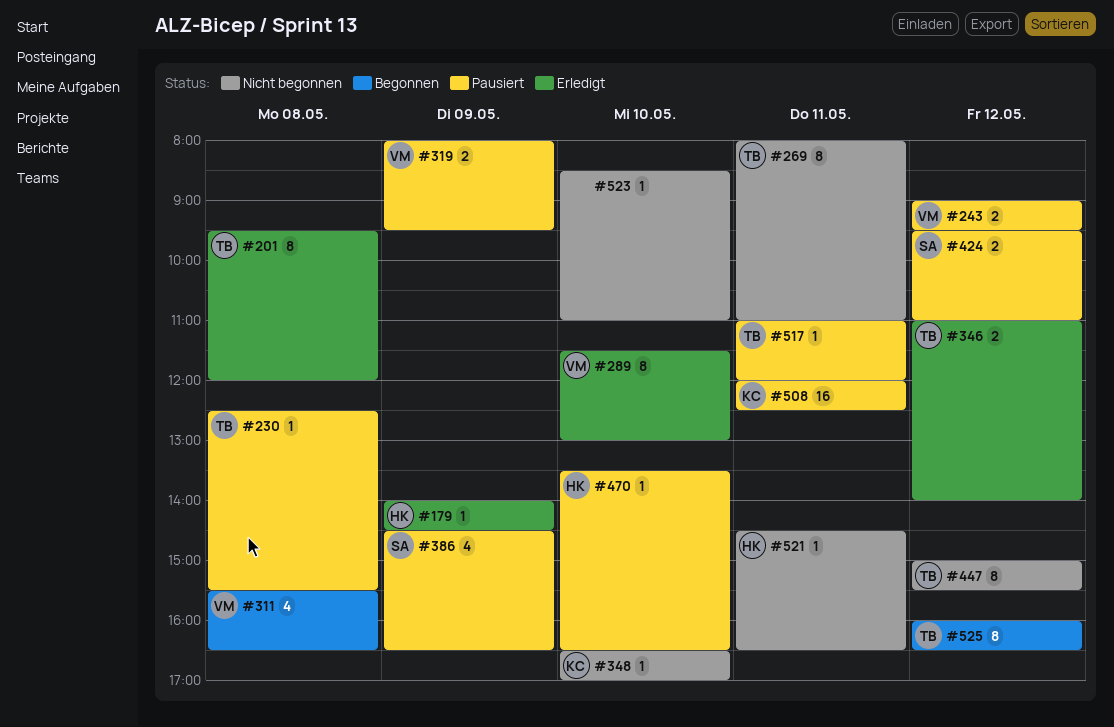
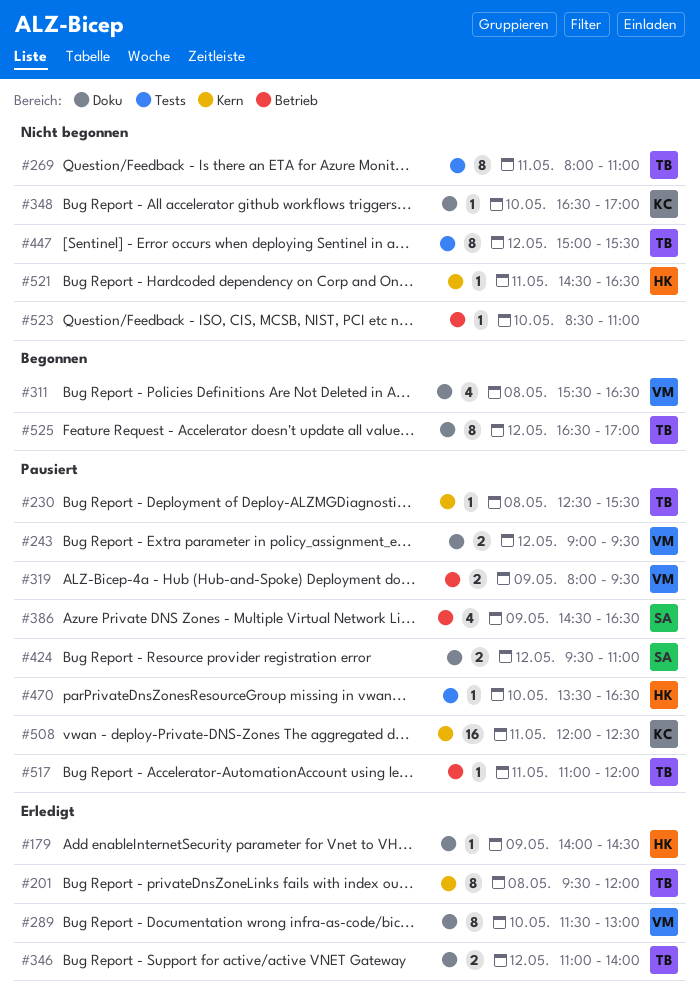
#525, begins: 16:00 -> 16:30
#525, ends: 16:30 -> 17:00

